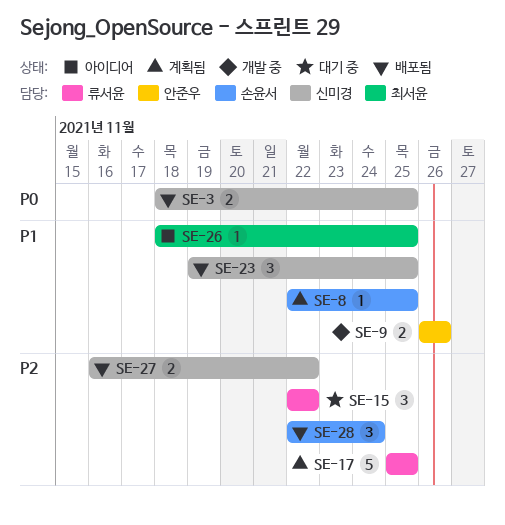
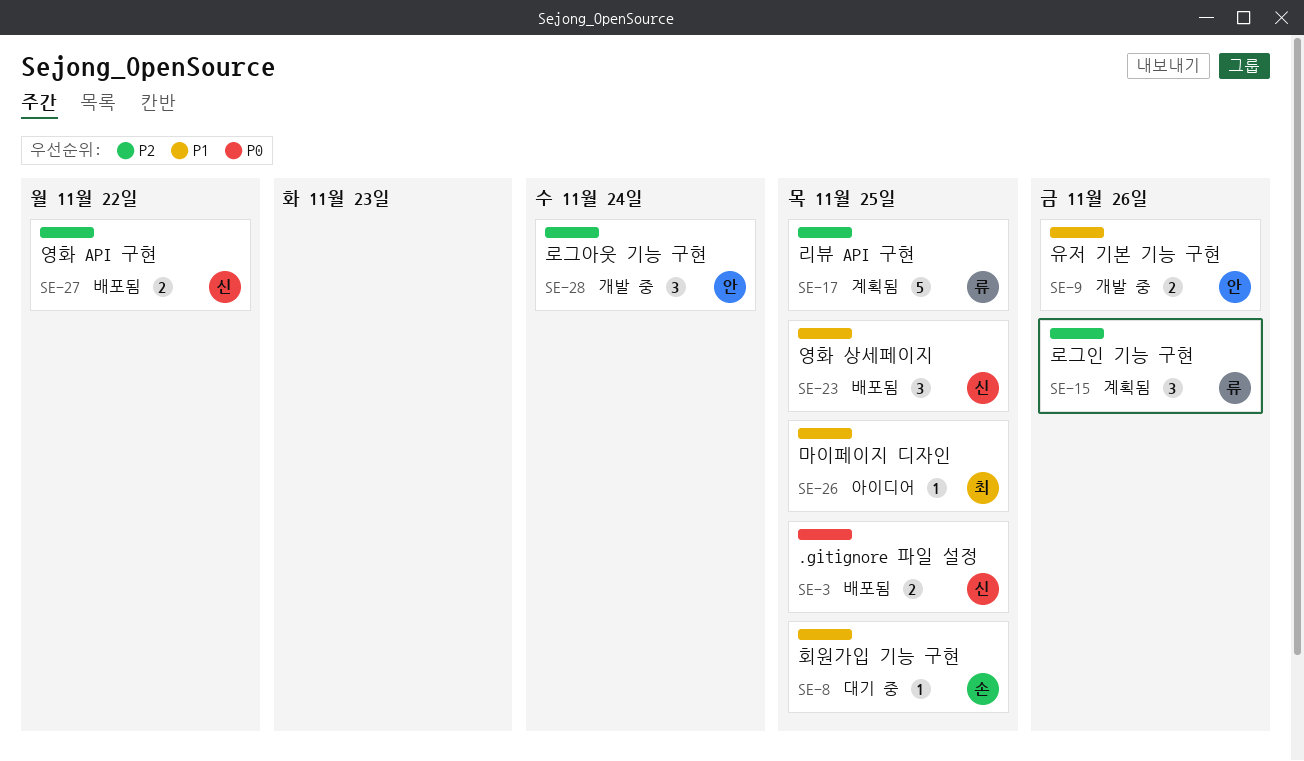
SE-8, status: 계획됨 -> 대기 중
SE-15, status: 대기 중 -> 계획됨
SE-15, due: Nov 22 -> Nov 26
SE-28, status: 배포됨 -> 개발 중
SE-28, owner: 손윤서 -> 안준우

